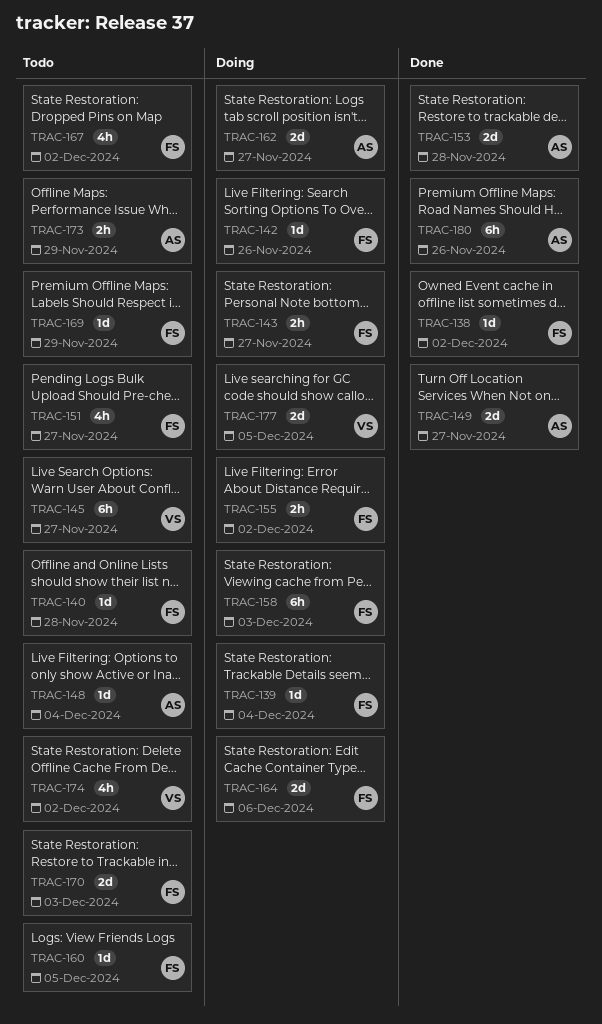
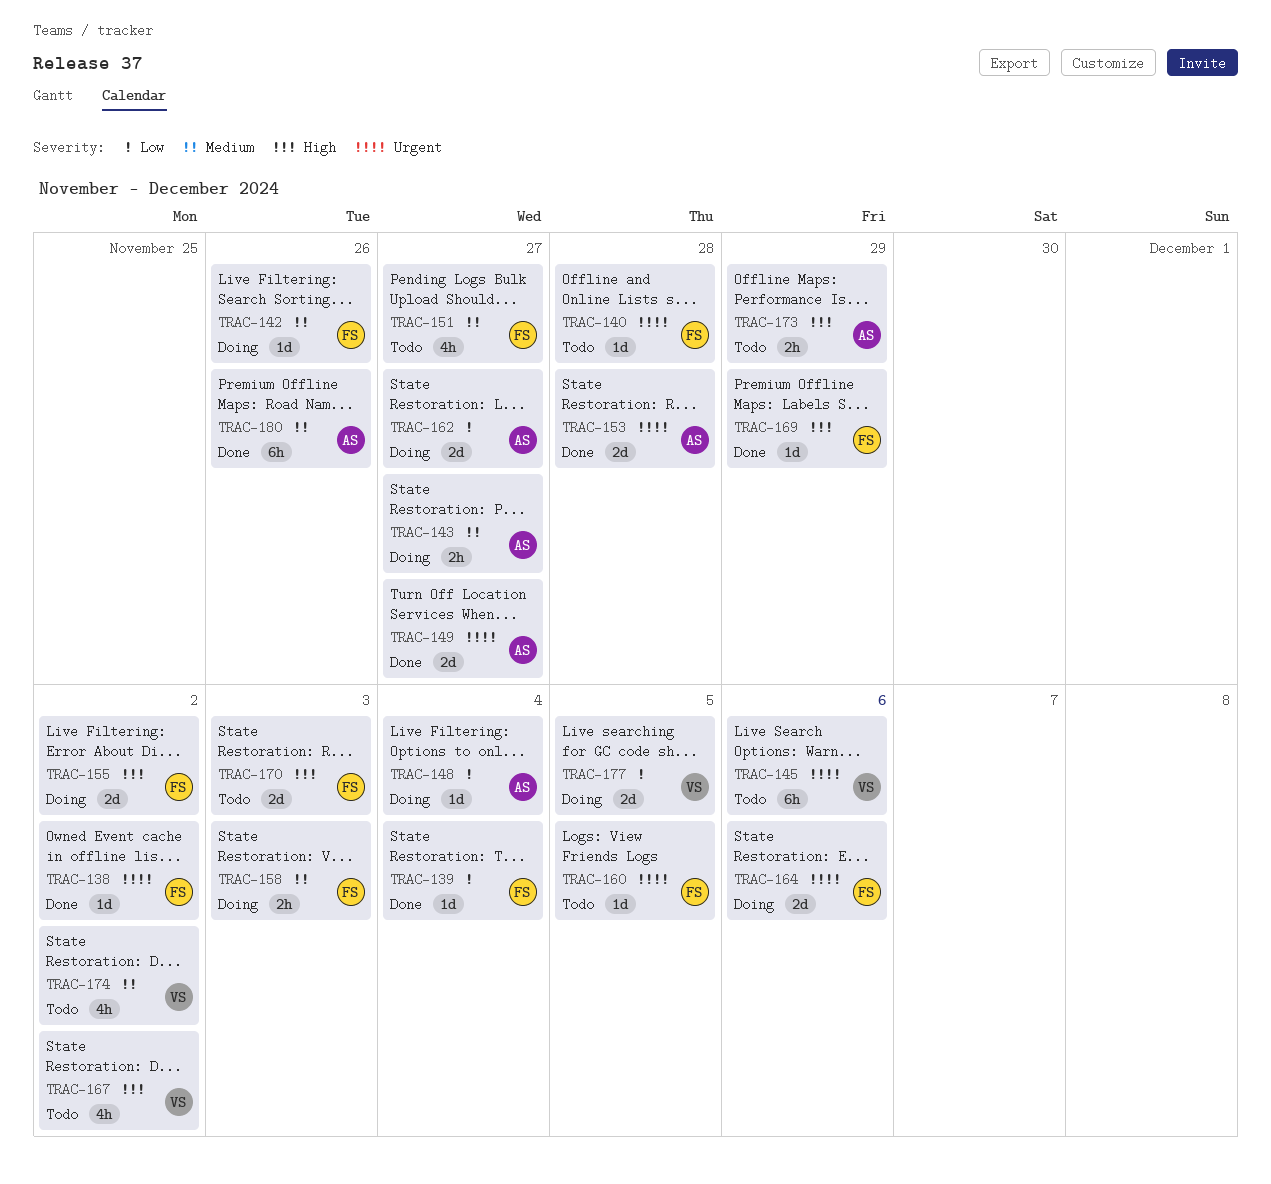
TRAC-139, status: Doing -> Done
TRAC-143, owner: FS -> AS
TRAC-145, due: Nov 27 -> Dec 6
TRAC-148, status: Todo -> Doing
TRAC-155, estimate: 2h -> 2d
TRAC-158, estimate: 6h -> 2h
TRAC-167, owner: FS -> VS
TRAC-169, status: Todo -> Done

